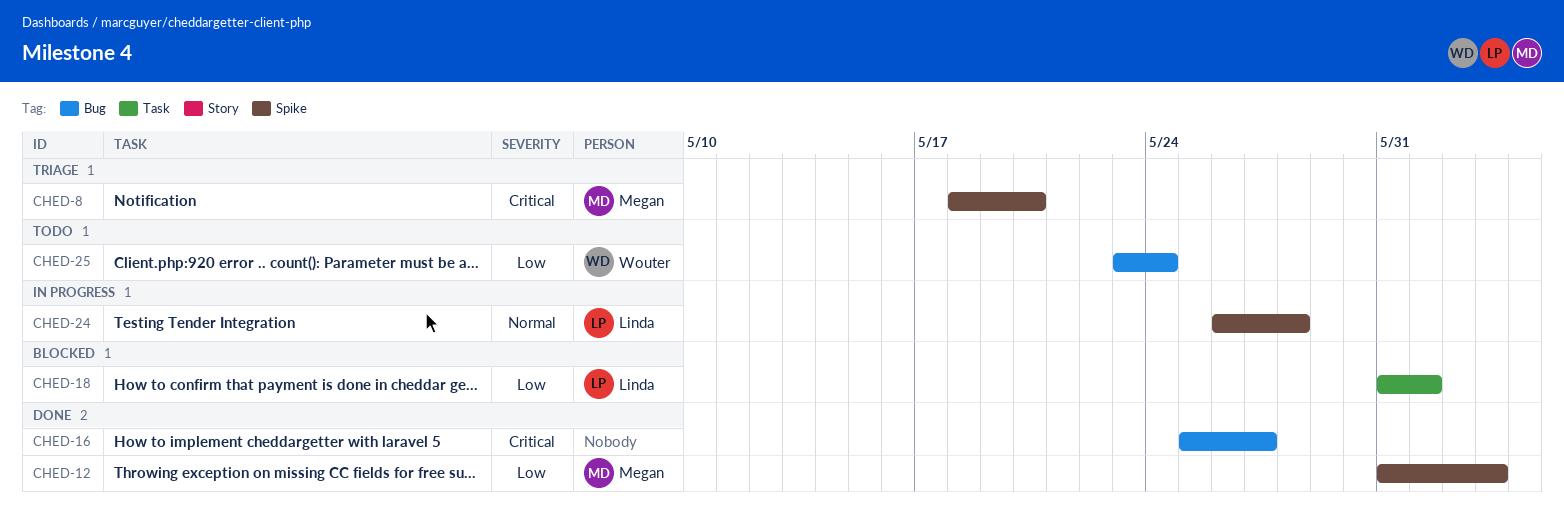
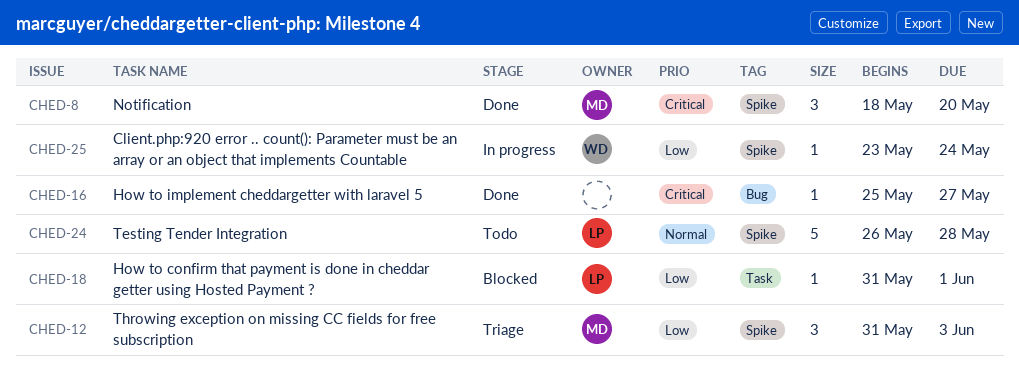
CHED-8, status: Triage -> Done
CHED-12, status: Done -> Triage
CHED-24, status: In progress -> Todo
CHED-25, status: Todo -> In progress
CHED-25, label: Bug -> Spike

